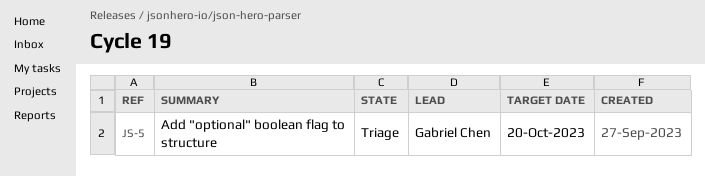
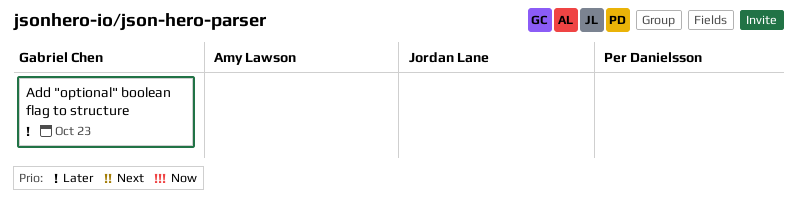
Add "optional" boolean flag to structure, due: Oct 20 -> Oct 23

